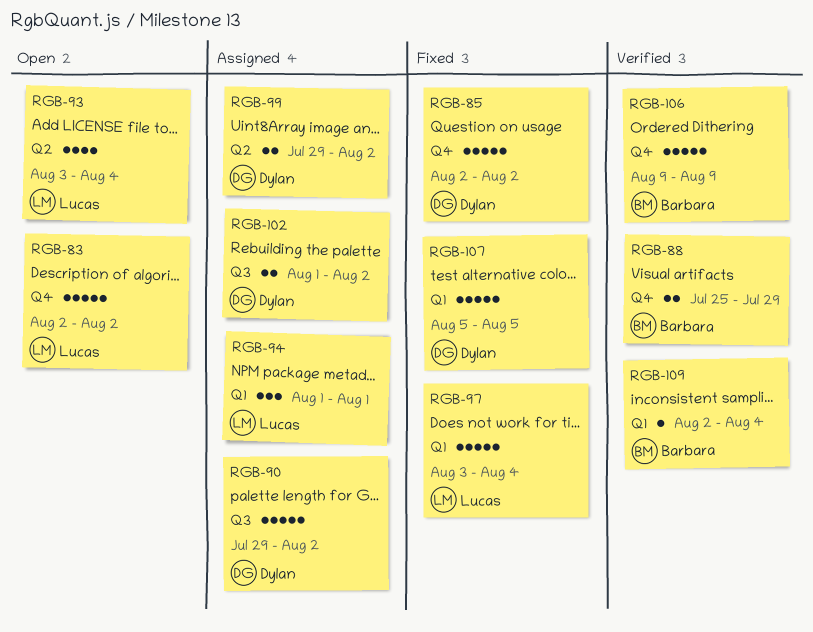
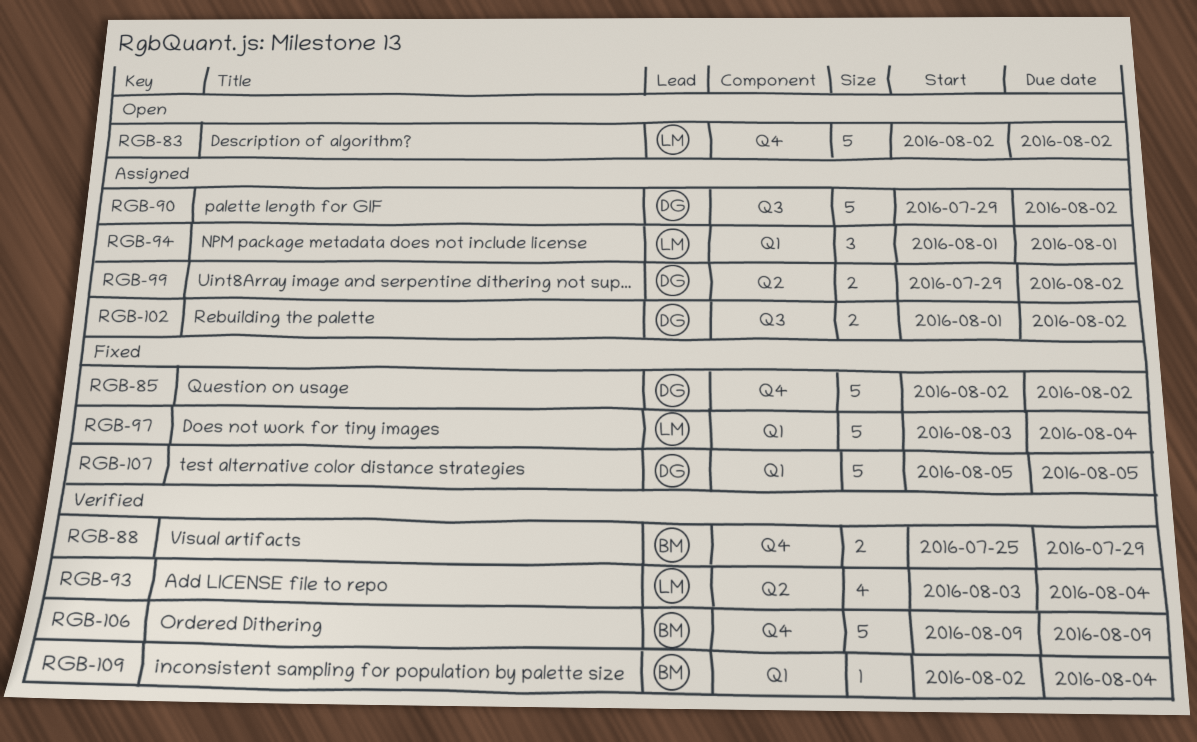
RGB-93, status: Open -> Verified

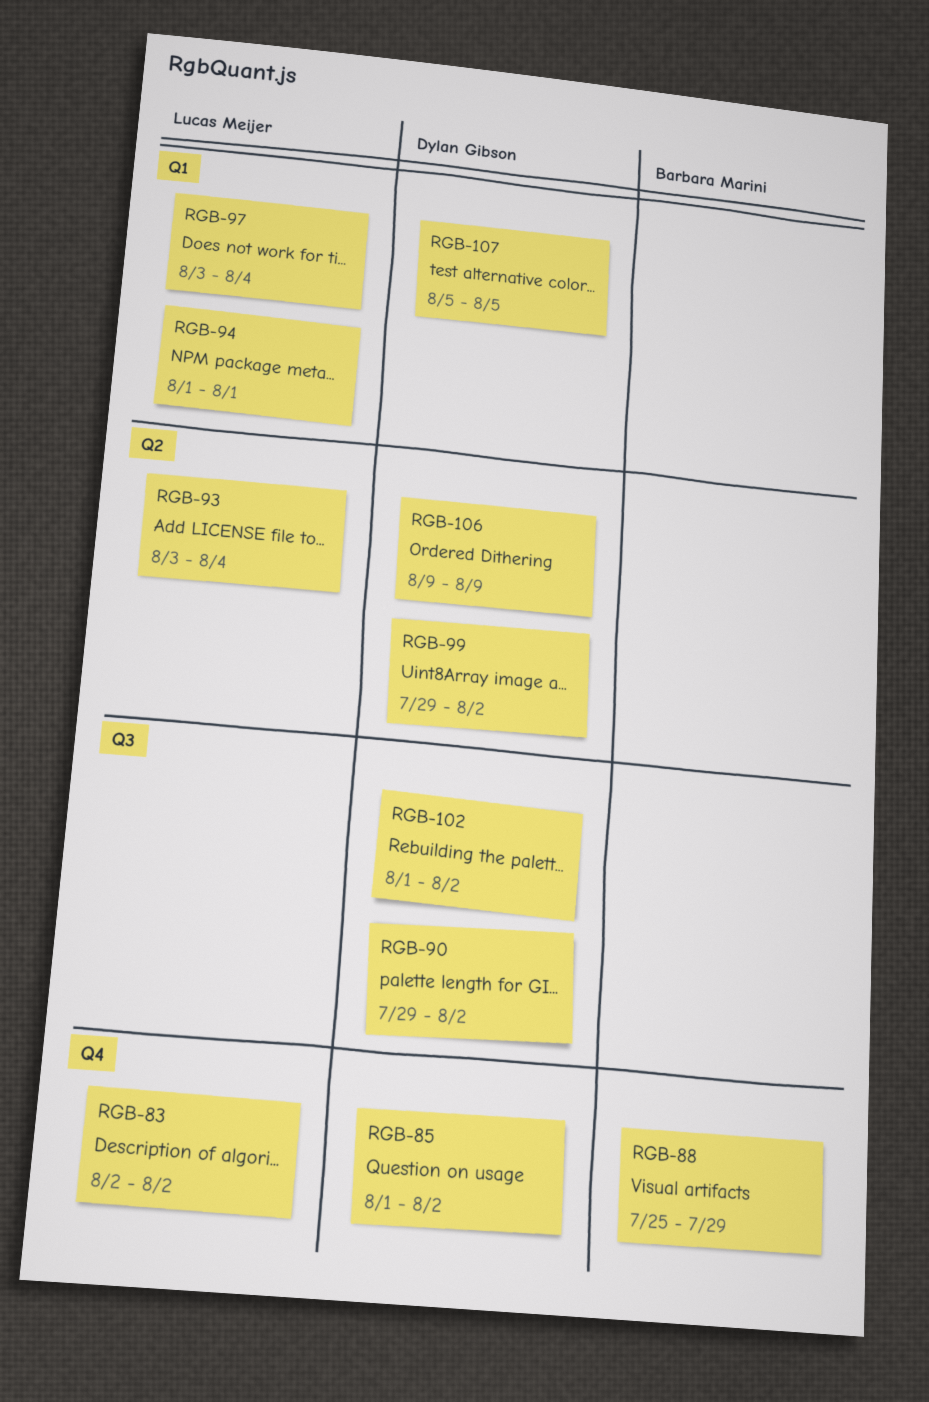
RGB-85, start: Aug 2 -> Aug 1
RGB-106, owner: Barbara Marini -> Dylan Gibson
RGB-106, label: Q4 -> Q2
RGB-109: present -> none

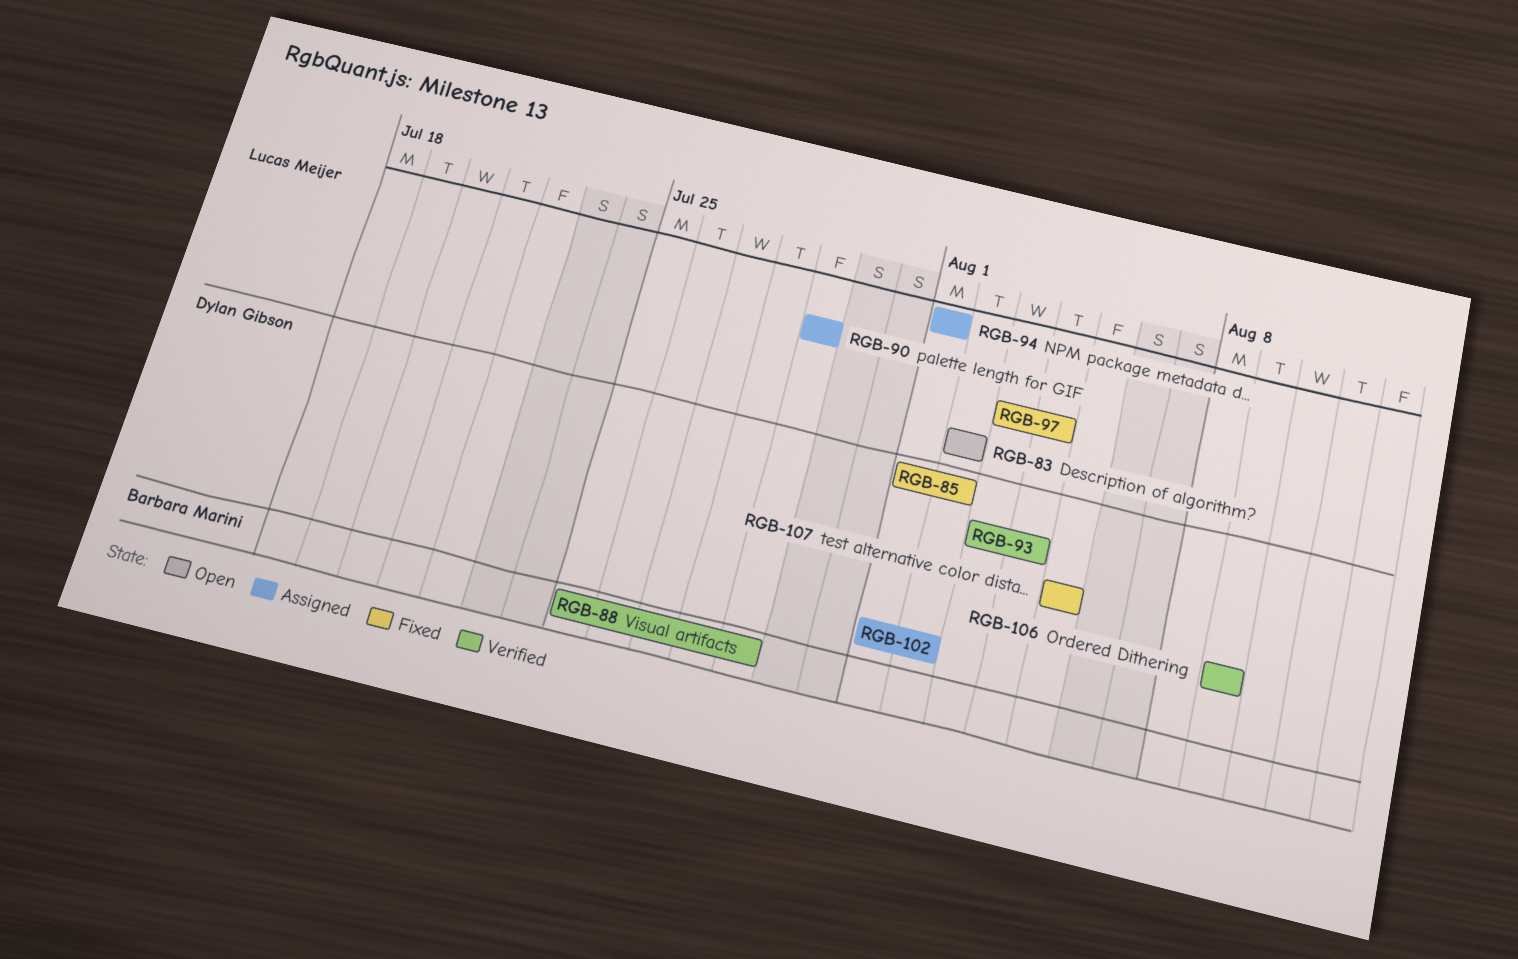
RGB-90, owner: Dylan Gibson -> Lucas Meijer
RGB-90, due: Aug 2 -> Jul 29
RGB-93, owner: Lucas Meijer -> Dylan Gibson
RGB-99: present -> none

